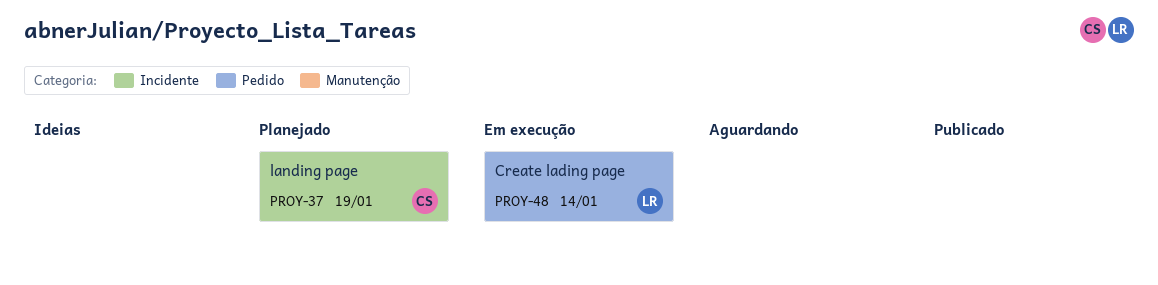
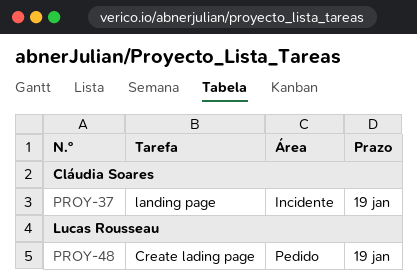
PROY-48, due: Jan 14 -> Jan 19

